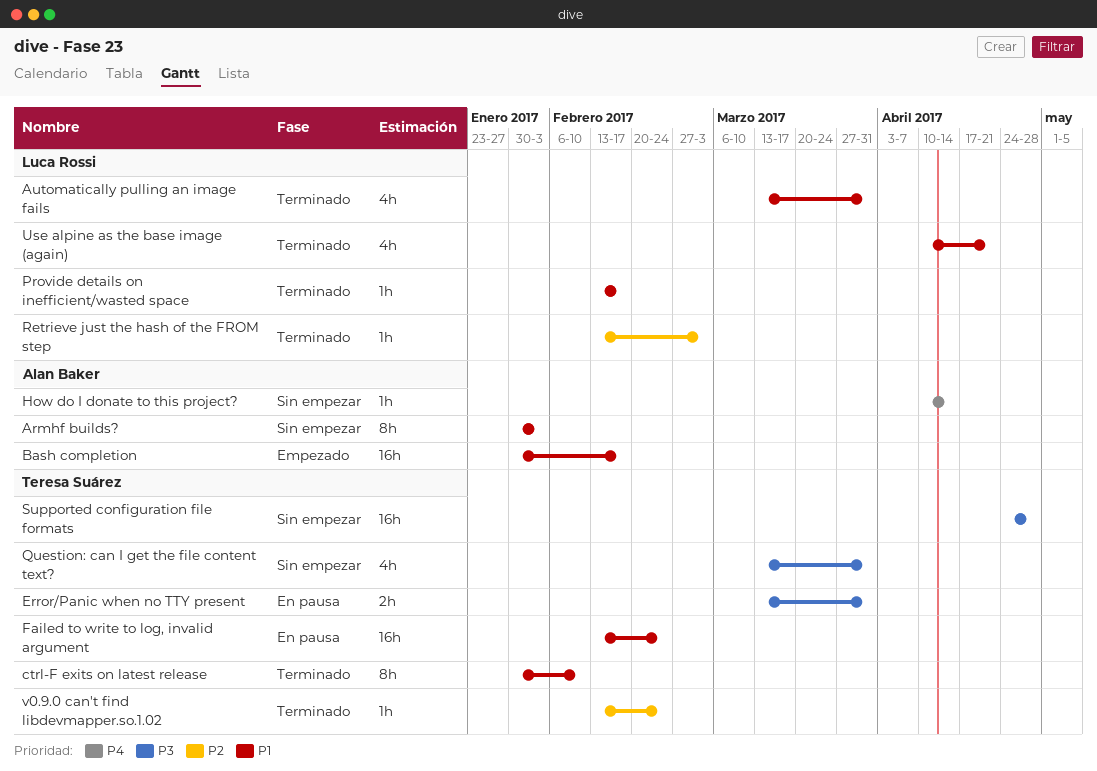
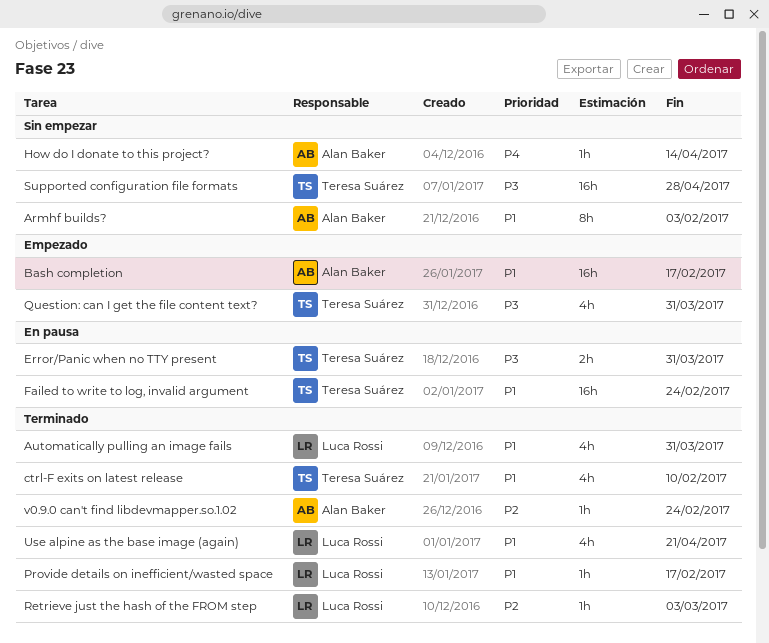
ctrl-F exits on latest release, estimate: 8h -> 4h
Question: can I get the file content text?, status: Sin empezar -> Empezado
v0.9.0 can't find libdevmapper.so.1.02, owner: Teresa Suárez -> Alan Baker

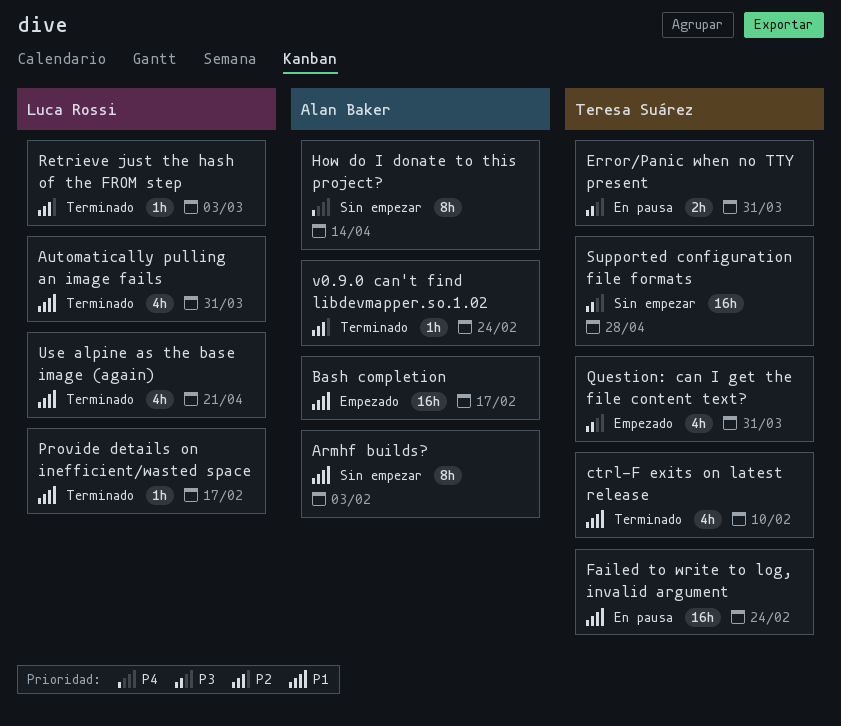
How do I donate to this project?, estimate: 1h -> 8h

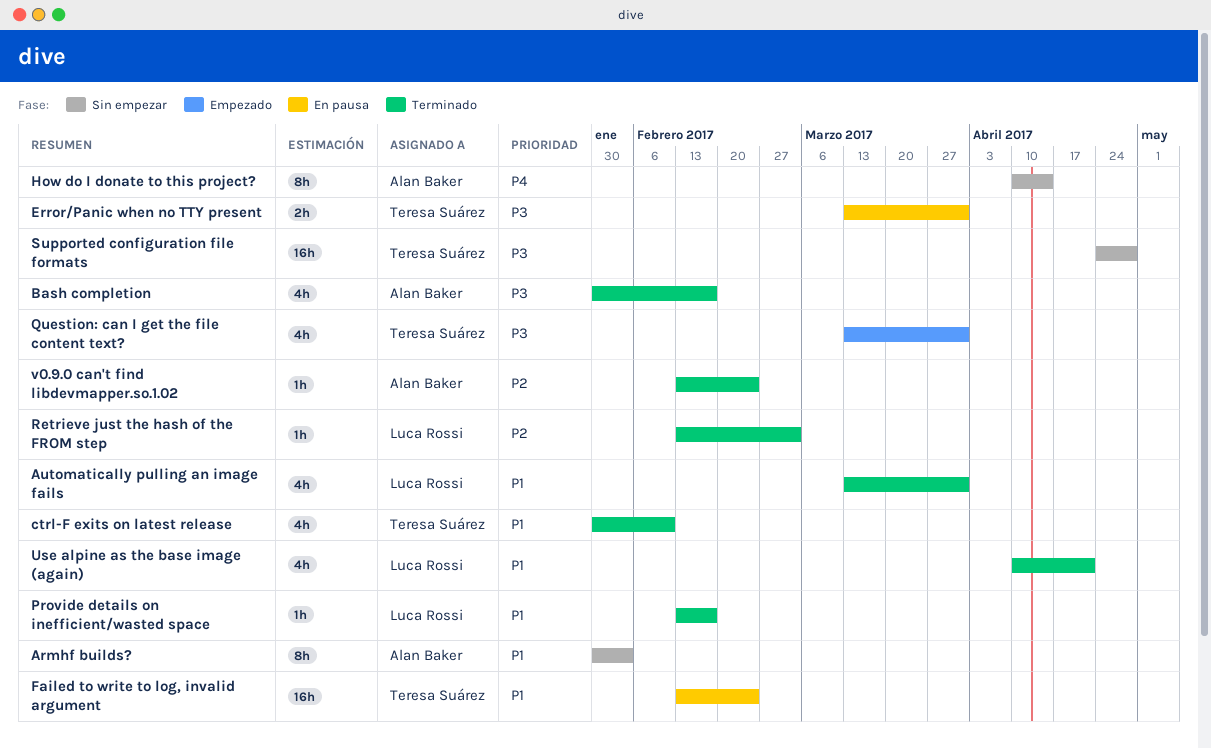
Bash completion, status: Empezado -> Terminado
Bash completion, priority: P1 -> P3
Bash completion, estimate: 16h -> 4h

